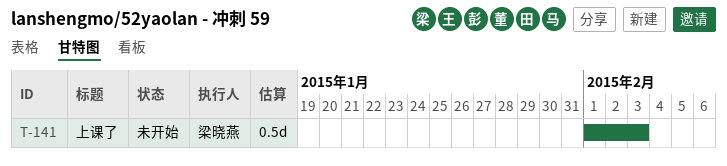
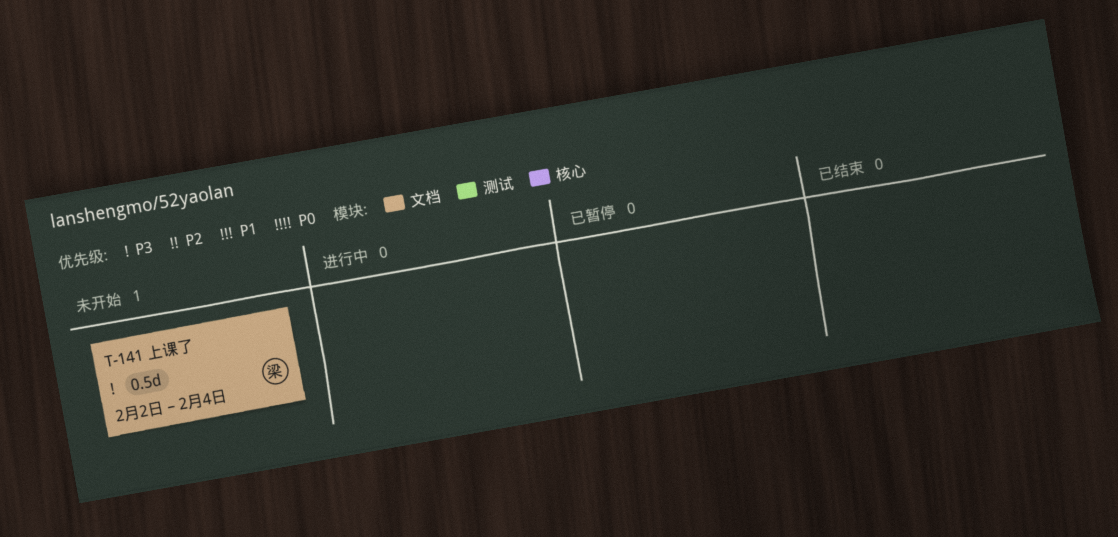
T-141, start: Feb 1 -> Feb 2
T-141, due: Feb 3 -> Feb 4

